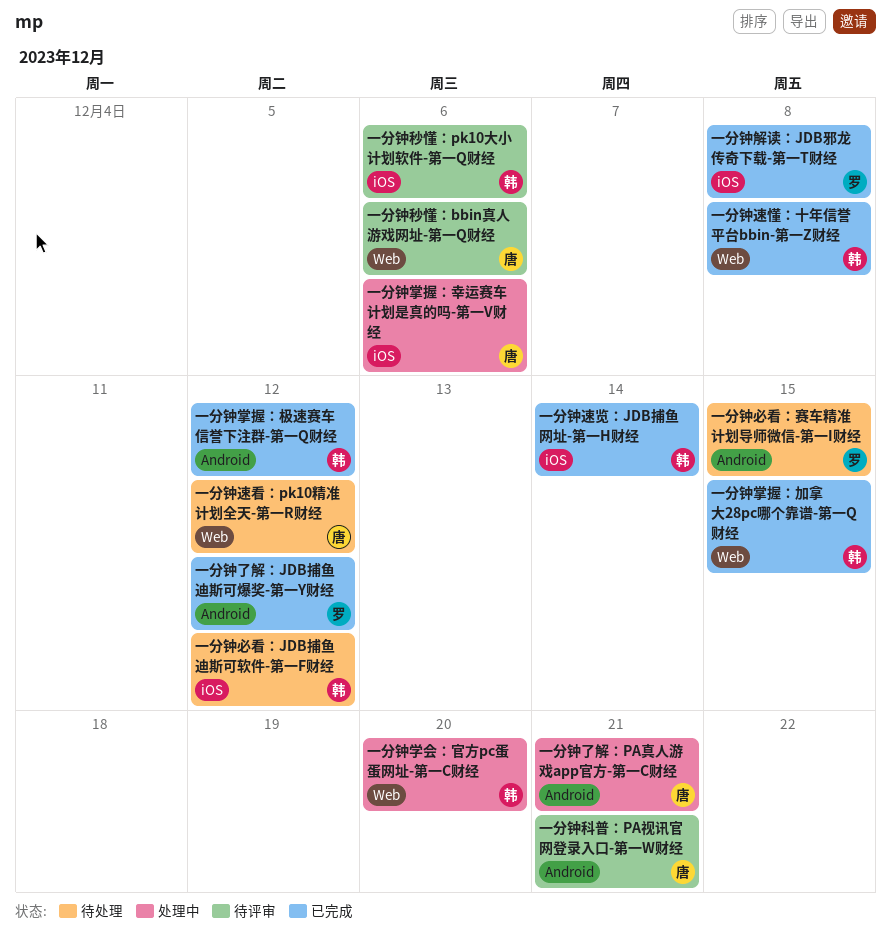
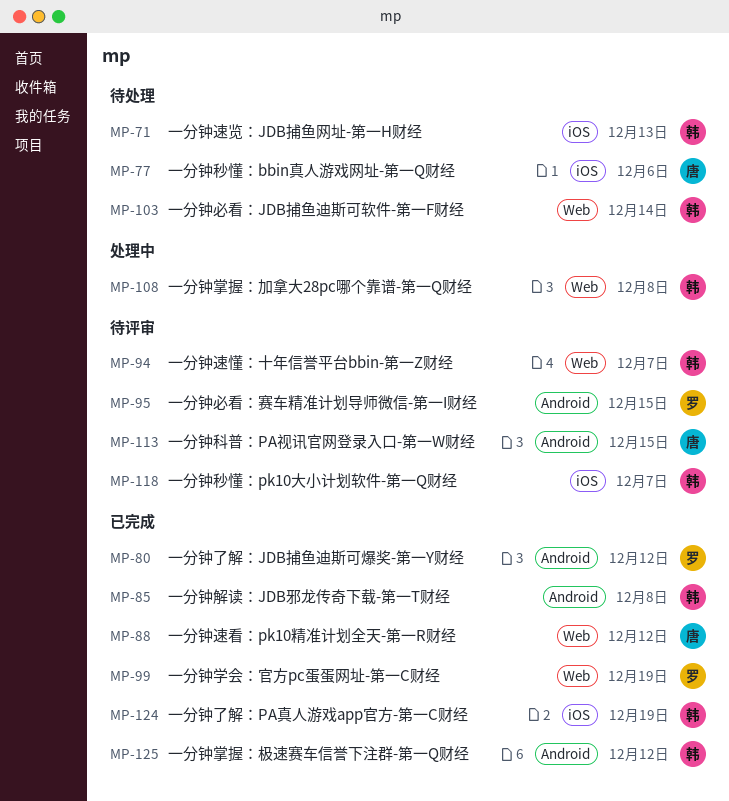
一分钟了解：PA真人游戏app官方-第一C财经, status: 处理中 -> 已完成
一分钟了解：PA真人游戏app官方-第一C财经, owner: 唐 -> 韩
一分钟了解：PA真人游戏app官方-第一C财经, label: Android -> iOS
一分钟了解：PA真人游戏app官方-第一C财经, due: Dec 21 -> Dec 19
一分钟学会：官方pc蛋蛋网址-第一C财经, status: 处理中 -> 已完成
一分钟学会：官方pc蛋蛋网址-第一C财经, owner: 韩 -> 罗
一分钟学会：官方pc蛋蛋网址-第一C财经, due: Dec 20 -> Dec 19
一分钟必看：JDB捕鱼迪斯可软件-第一F财经, label: iOS -> Web
一分钟必看：JDB捕鱼迪斯可软件-第一F财经, due: Dec 12 -> Dec 14
一分钟必看：赛车精准计划导师微信-第一I财经, status: 待处理 -> 待评审
一分钟掌握：加拿大28pc哪个靠谱-第一Q财经, status: 已完成 -> 处理中
一分钟掌握：加拿大28pc哪个靠谱-第一Q财经, due: Dec 15 -> Dec 8
一分钟掌握：幸运赛车计划是真的吗-第一V财经: present -> none
一分钟科普：PA视讯官网登录入口-第一W财经, due: Dec 21 -> Dec 15
一分钟秒懂：bbin真人游戏网址-第一Q财经, status: 待评审 -> 待处理
一分钟秒懂：bbin真人游戏网址-第一Q财经, label: Web -> iOS
一分钟秒懂：pk10大小计划软件-第一Q财经, due: Dec 6 -> Dec 7
一分钟解读：JDB邪龙传奇下载-第一T财经, owner: 罗 -> 韩
一分钟解读：JDB邪龙传奇下载-第一T财经, label: iOS -> Android
一分钟速懂：十年信誉平台bbin-第一Z财经, status: 已完成 -> 待评审
一分钟速懂：十年信誉平台bbin-第一Z财经, due: Dec 8 -> Dec 7
一分钟速看：pk10精准计划全天-第一R财经, status: 待处理 -> 已完成
一分钟速览：JDB捕鱼网址-第一H财经, status: 已完成 -> 待处理
一分钟速览：JDB捕鱼网址-第一H财经, due: Dec 14 -> Dec 13

